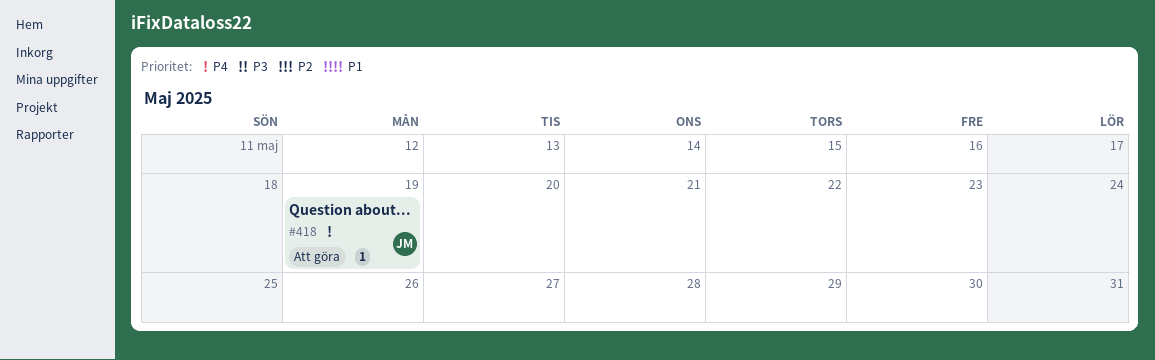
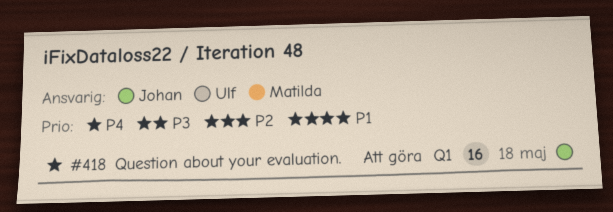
#418, estimate: 1 -> 16
#418, due: May 19 -> May 18

